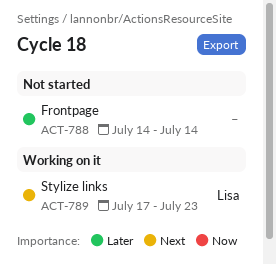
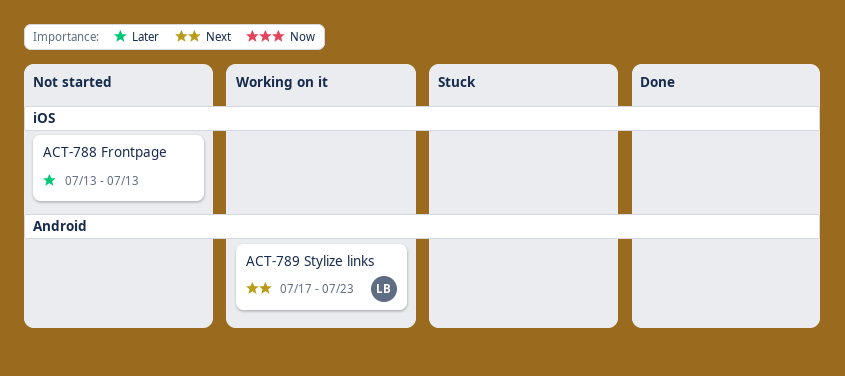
ACT-788, start: Jul 14 -> Jul 13
ACT-788, due: Jul 14 -> Jul 13

